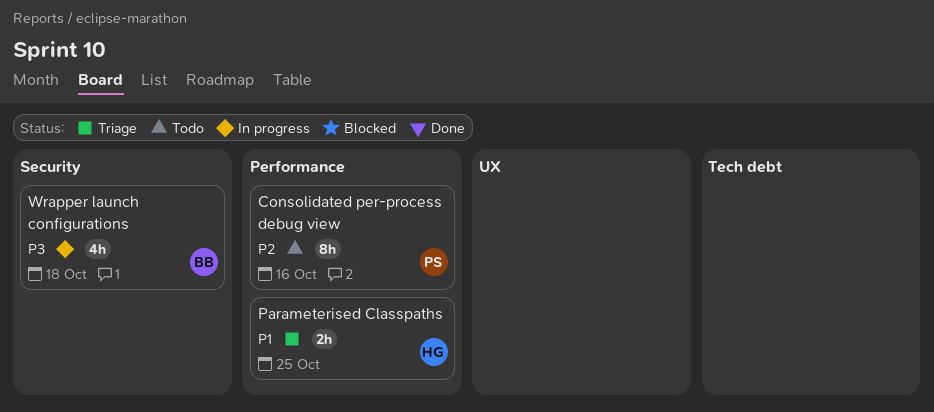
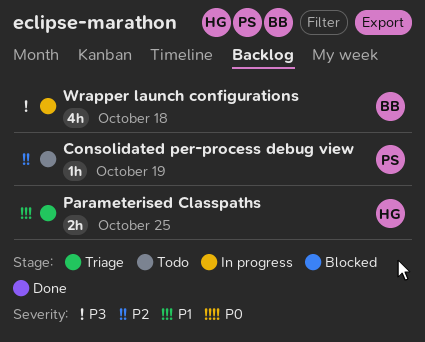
Consolidated per-process debug view, estimate: 8h -> 1h
Consolidated per-process debug view, due: Oct 16 -> Oct 19

